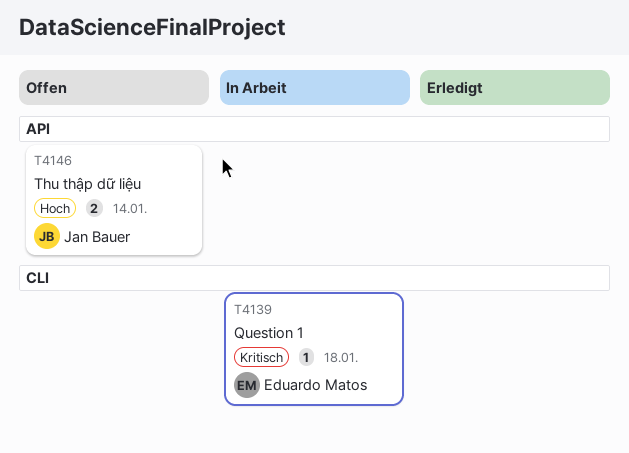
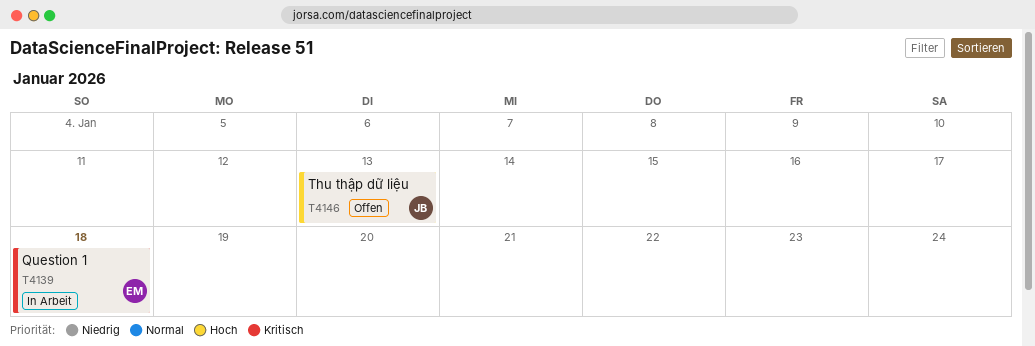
T4146, due: Jan 14 -> Jan 13

